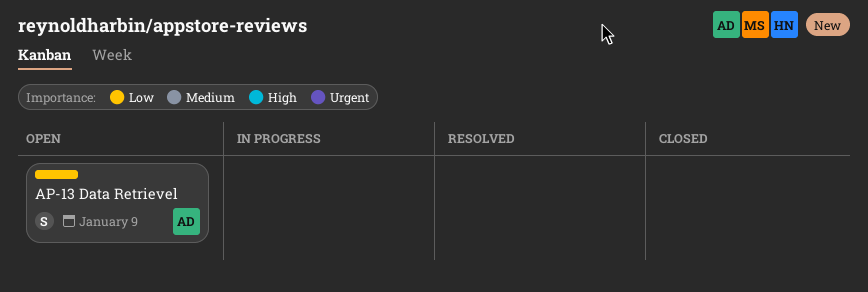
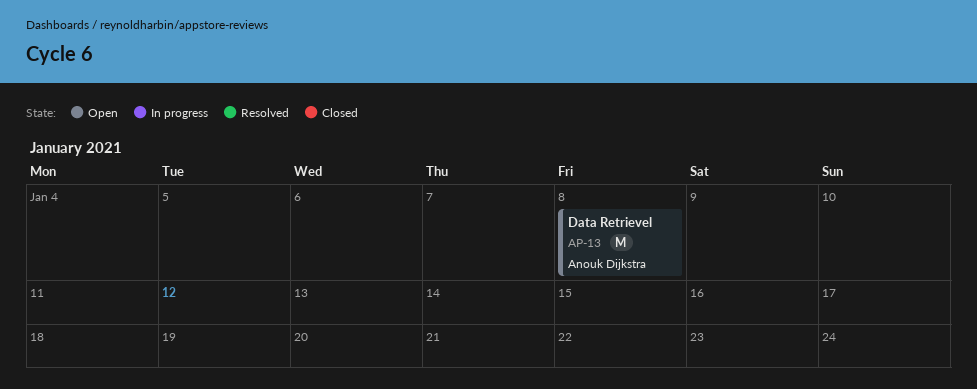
AP-13, estimate: S -> M
AP-13, due: Jan 9 -> Jan 8

